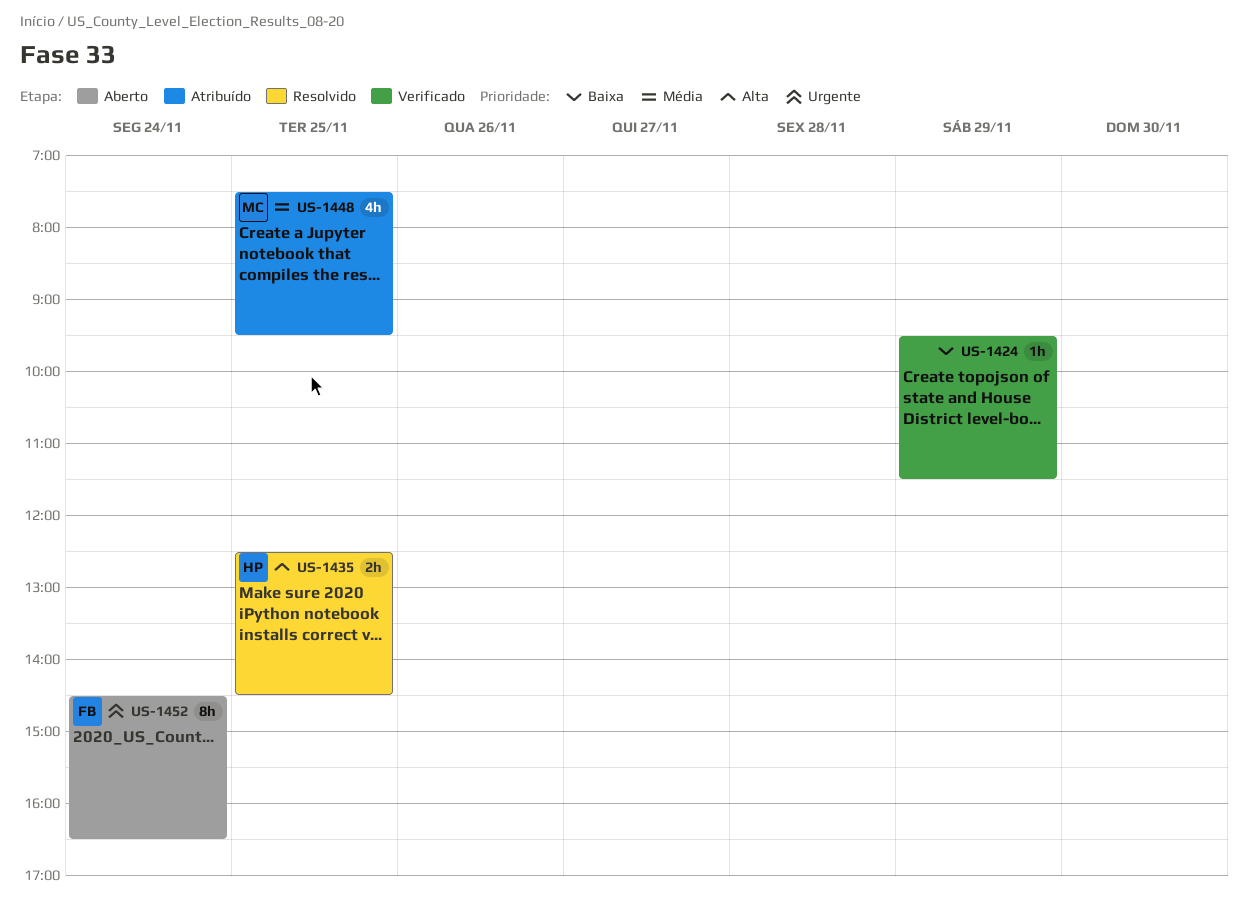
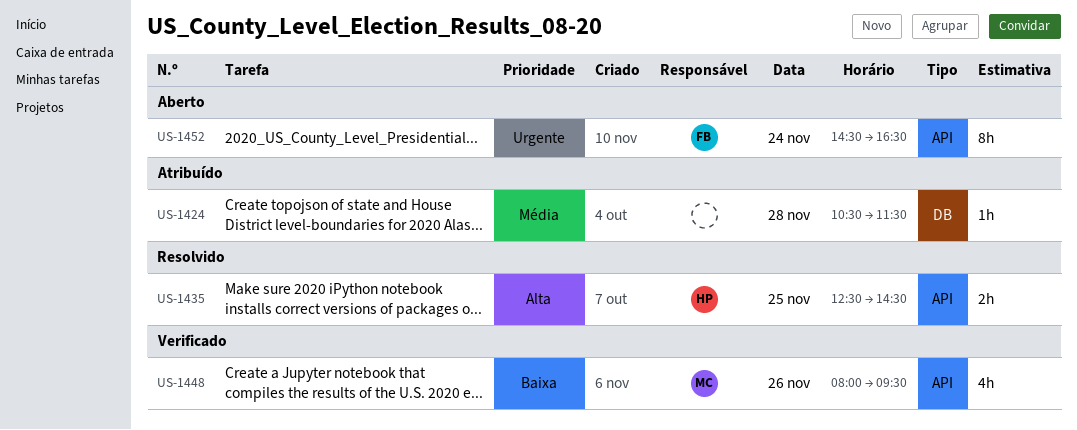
US-1424, status: Verificado -> Atribuído
US-1424, priority: Baixa -> Média
US-1424, day: Nov 29 -> Nov 28
US-1424, begins: 09:30 -> 10:30
US-1448, status: Atribuído -> Verificado
US-1448, priority: Média -> Baixa
US-1448, day: Nov 25 -> Nov 26
US-1448, begins: 07:30 -> 08:00

